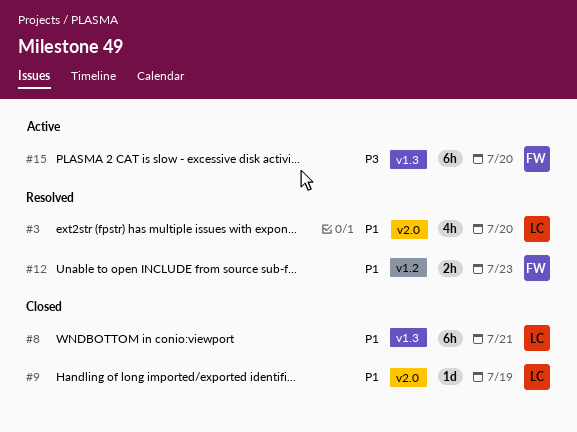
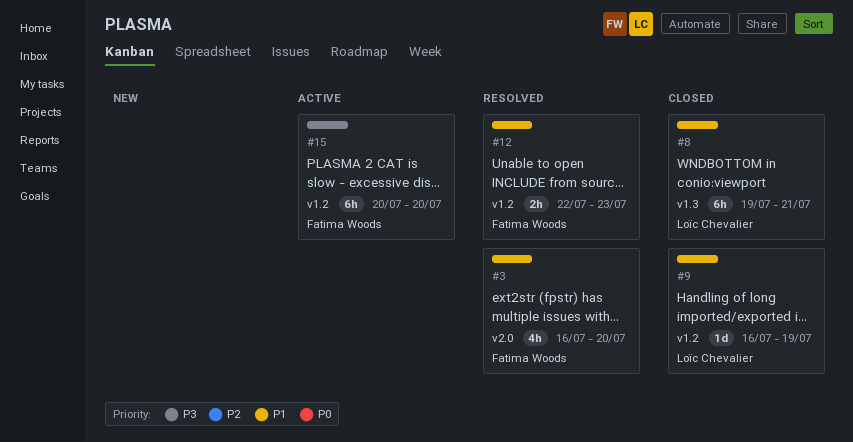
#3, owner: Loïc Chevalier -> Fatima Woods
#9, label: v2.0 -> v1.2
#15, label: v1.3 -> v1.2

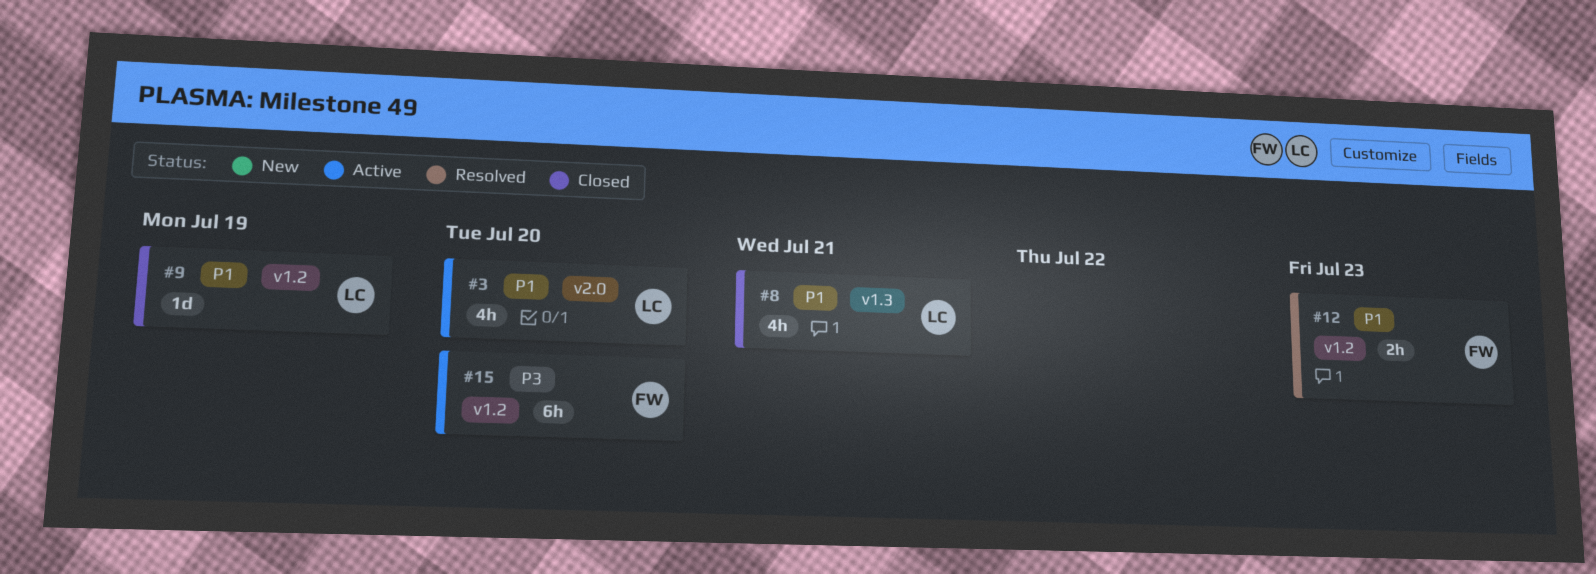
#3, status: Resolved -> Active
#3, owner: Fatima Woods -> Loïc Chevalier
#8, estimate: 6h -> 4h

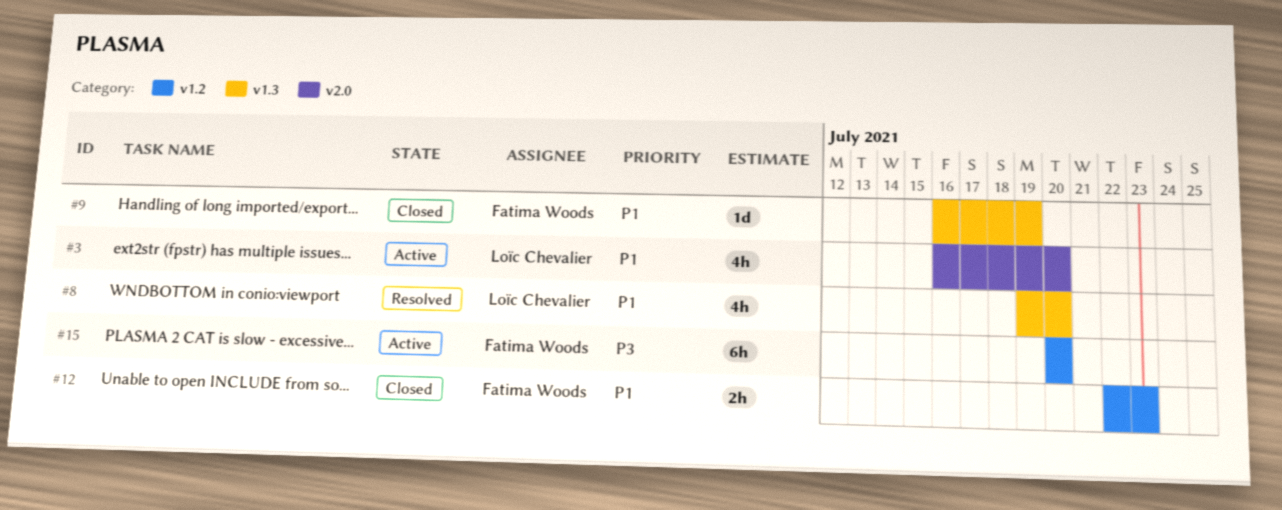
#8, status: Closed -> Resolved
#8, due: Jul 21 -> Jul 20
#9, owner: Loïc Chevalier -> Fatima Woods
#9, label: v1.2 -> v1.3
#12, status: Resolved -> Closed

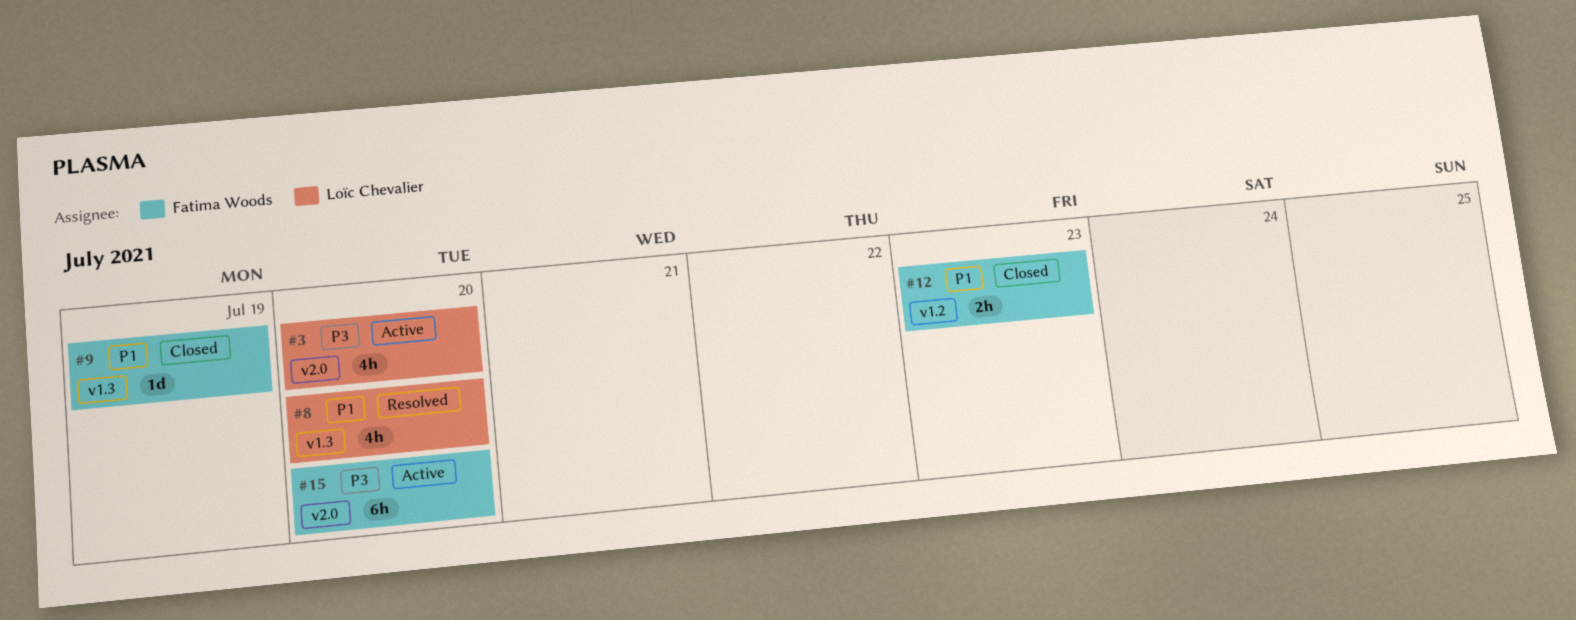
#3, priority: P1 -> P3
#15, label: v1.2 -> v2.0

